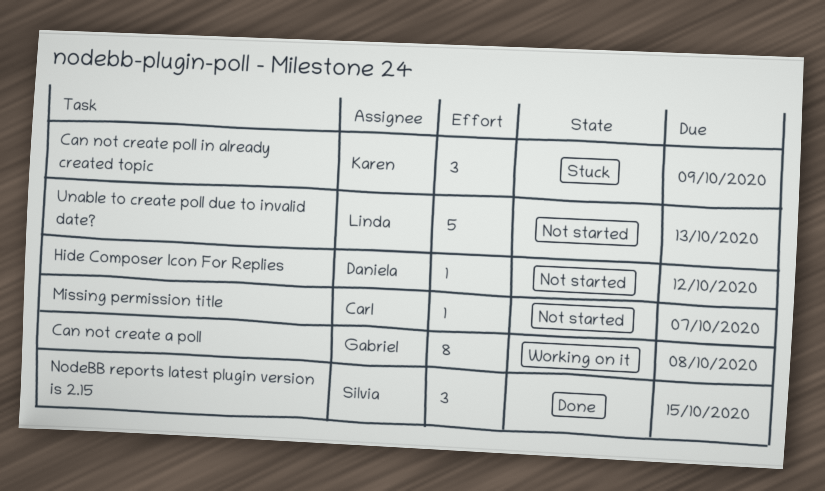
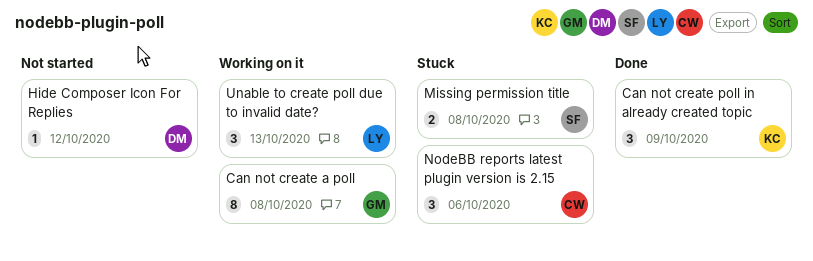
Can not create poll in already created topic, status: Stuck -> Done
Missing permission title, status: Not started -> Stuck
Missing permission title, owner: Carl -> Silvia
Missing permission title, estimate: 1 -> 2
Missing permission title, due: Oct 7 -> Oct 8
NodeBB reports latest plugin version is 2.15, status: Done -> Stuck
NodeBB reports latest plugin version is 2.15, owner: Silvia -> Carl
NodeBB reports latest plugin version is 2.15, due: Oct 15 -> Oct 6
Unable to create poll due to invalid date?, status: Not started -> Working on it
Unable to create poll due to invalid date?, estimate: 5 -> 3

